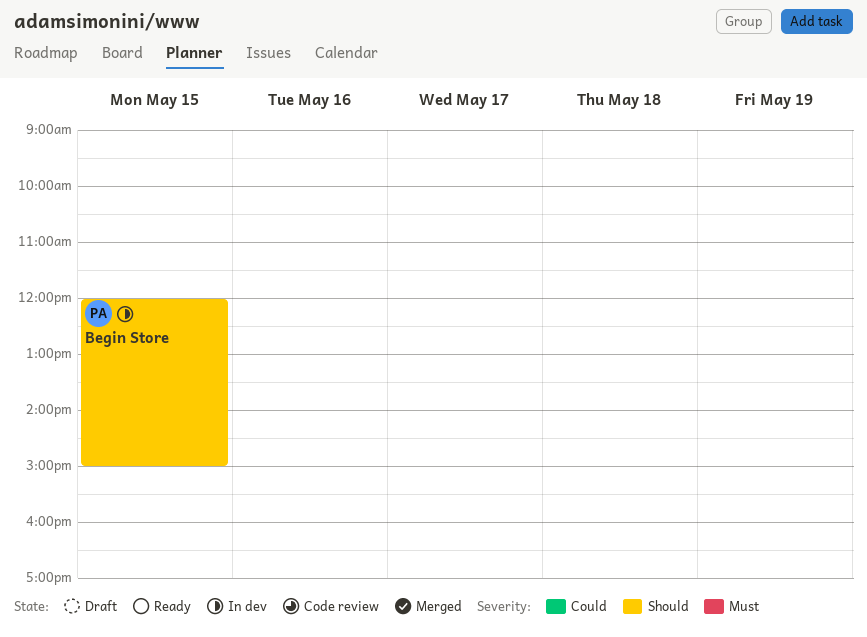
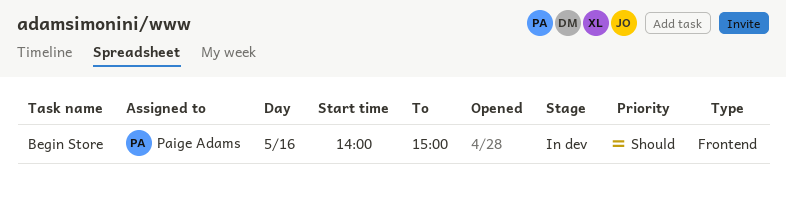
Begin Store, day: May 15 -> May 16
Begin Store, begins: 12:00 -> 14:00

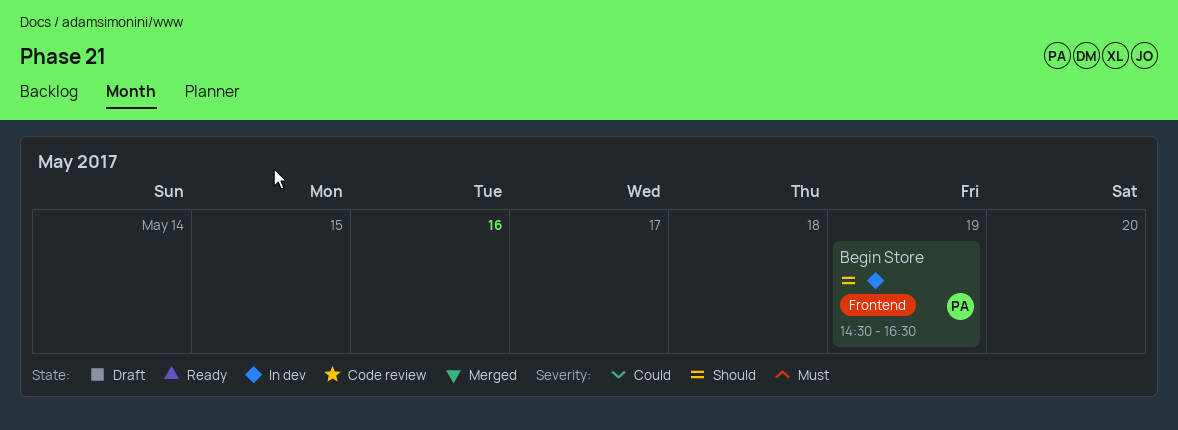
Begin Store, day: May 16 -> May 19
Begin Store, begins: 14:00 -> 14:30
Begin Store, ends: 15:00 -> 16:30

